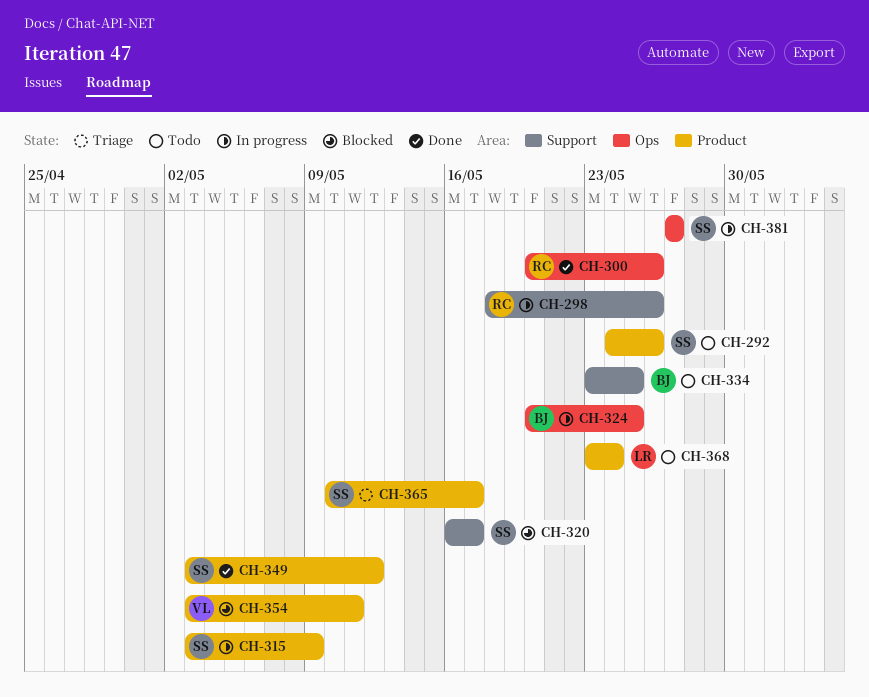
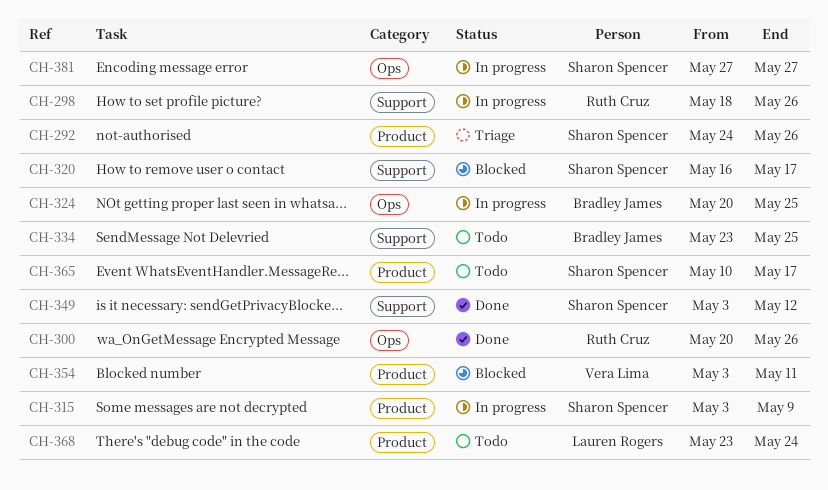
CH-292, status: Todo -> Triage
CH-349, label: Product -> Support
CH-365, status: Triage -> Todo

